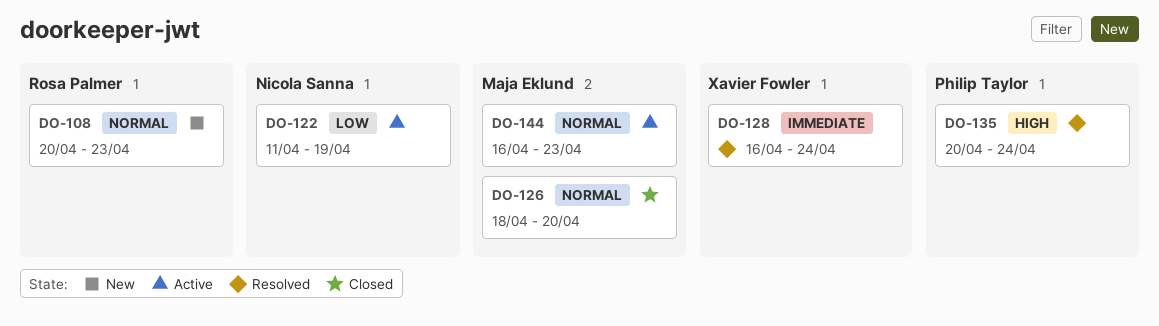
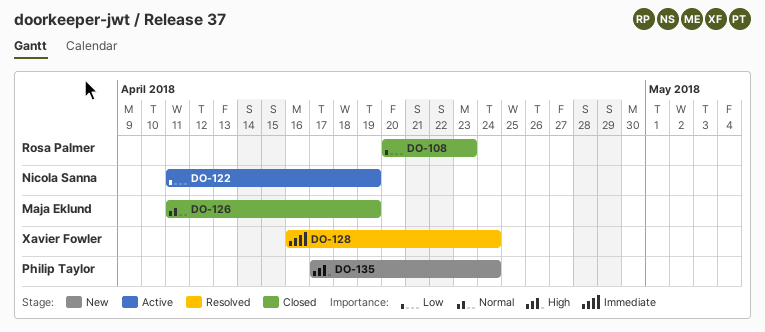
DO-108, status: New -> Closed
DO-108, priority: Normal -> Low
DO-126, start: Apr 18 -> Apr 11
DO-126, due: Apr 20 -> Apr 19
DO-135, status: Resolved -> New
DO-135, start: Apr 20 -> Apr 17
DO-144: present -> none

